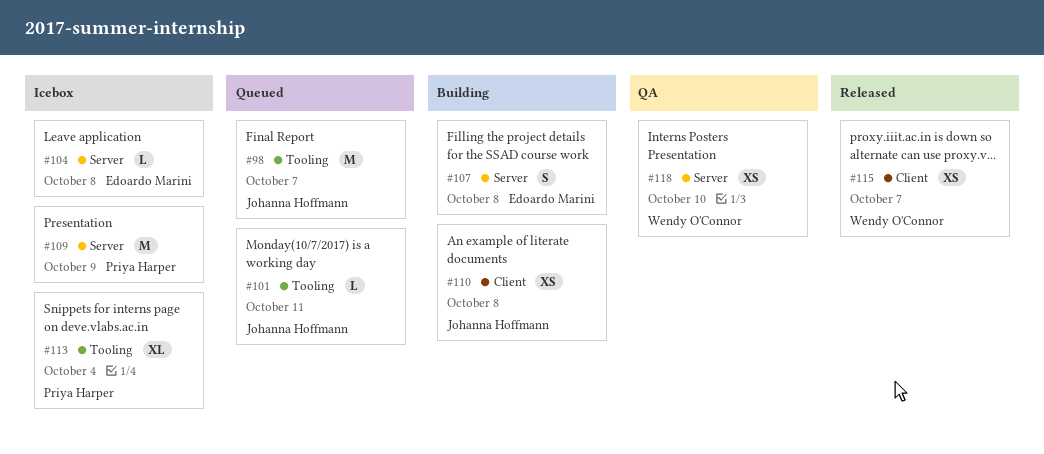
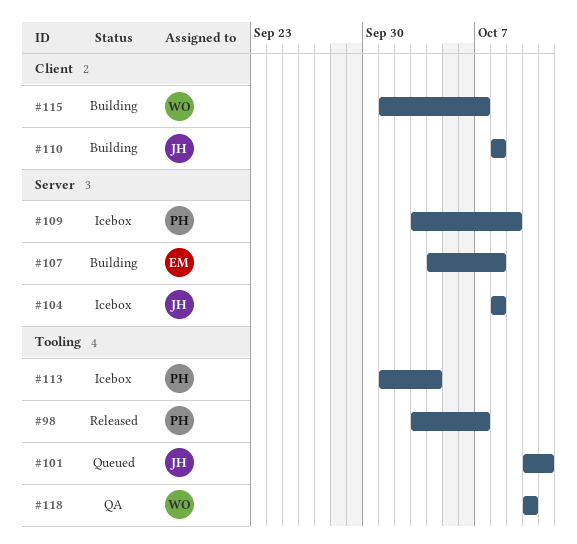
#98, status: Queued -> Released
#98, owner: Johanna Hoffmann -> Priya Harper
#104, owner: Edoardo Marini -> Johanna Hoffmann
#115, status: Released -> Building
#118, label: Server -> Tooling

